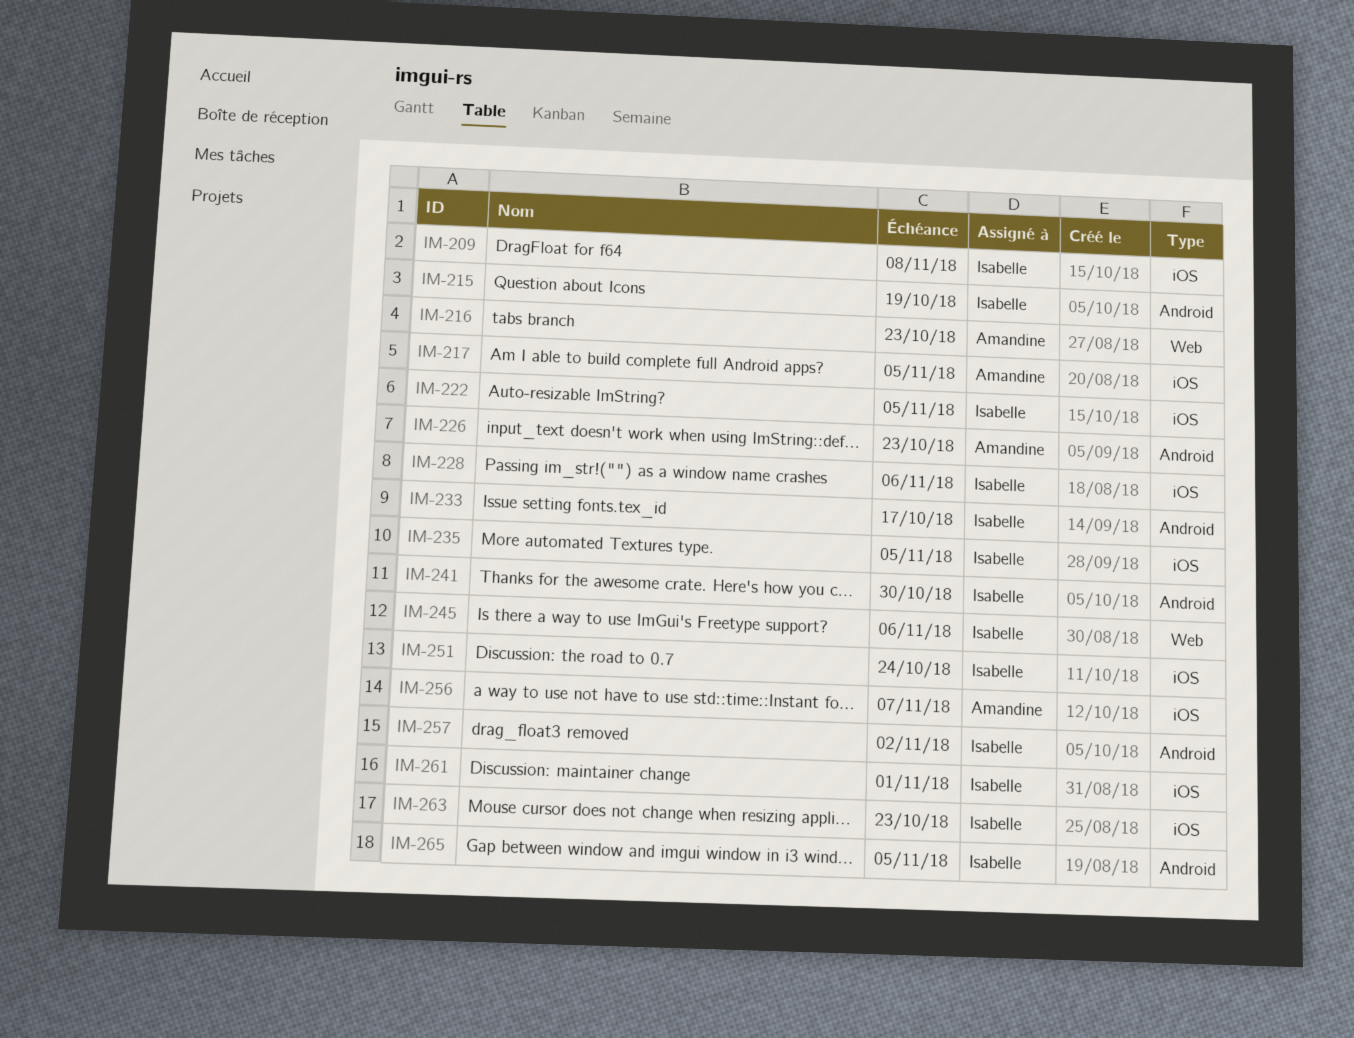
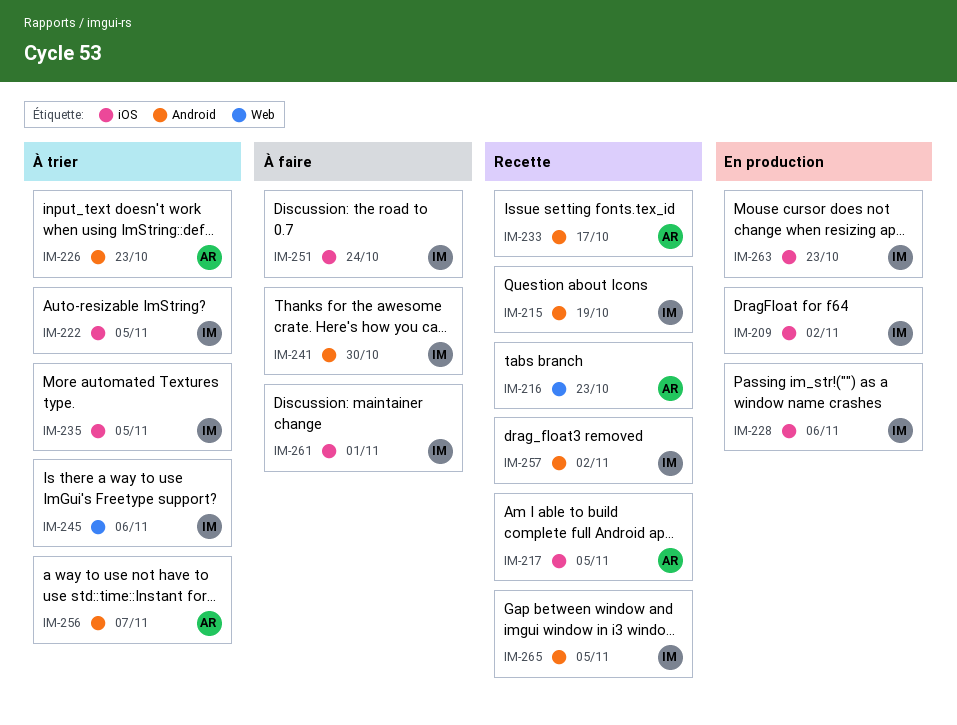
IM-209, due: Nov 8 -> Nov 2
IM-233, owner: Isabelle -> Amandine
IM-256, label: iOS -> Android

